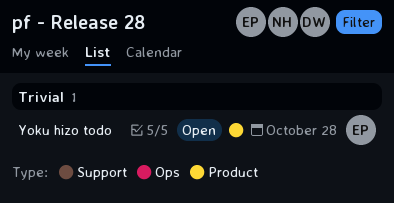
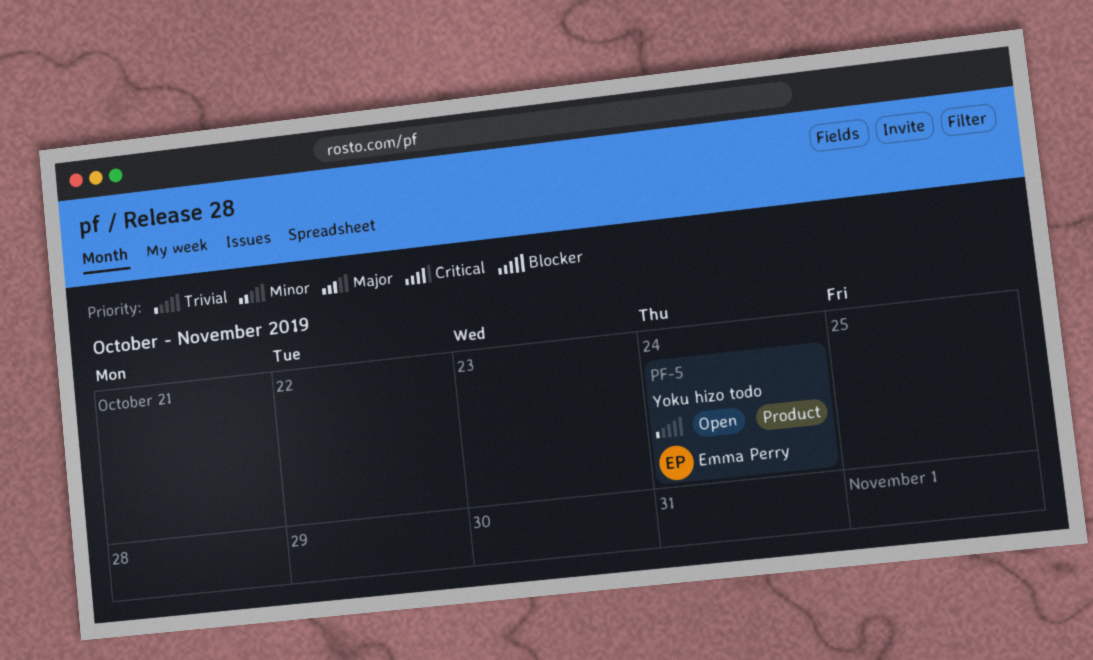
Yoku hizo todo, due: Oct 28 -> Oct 24

